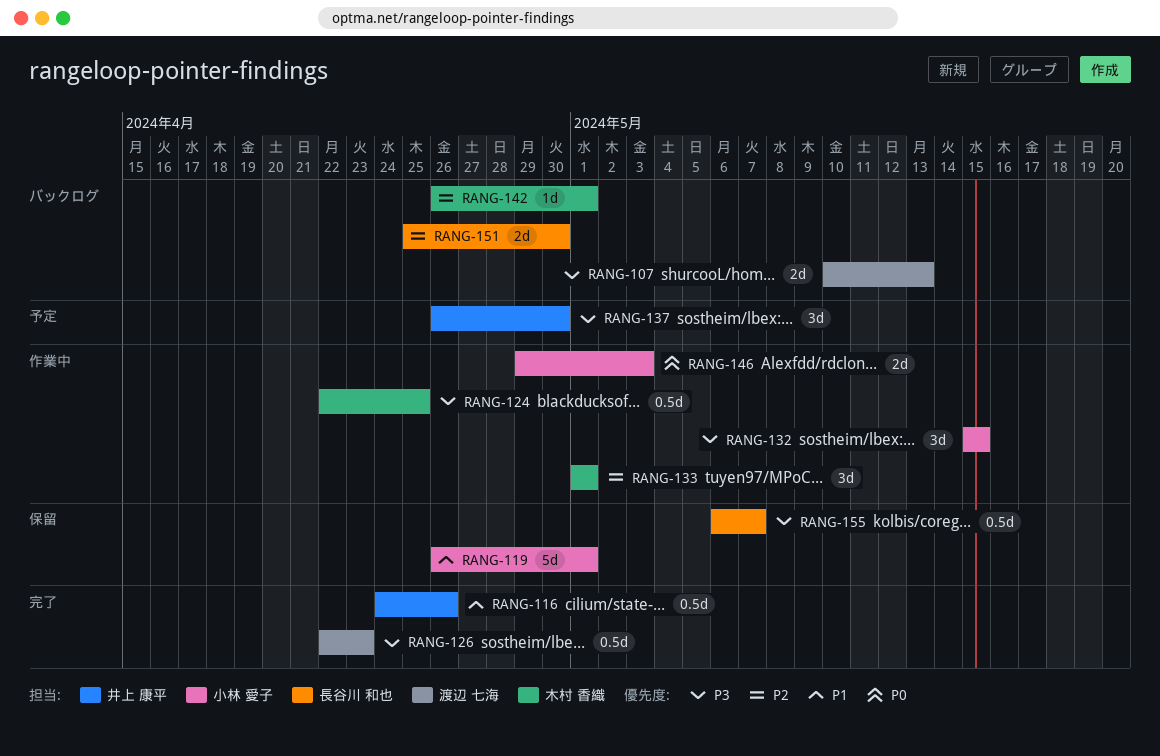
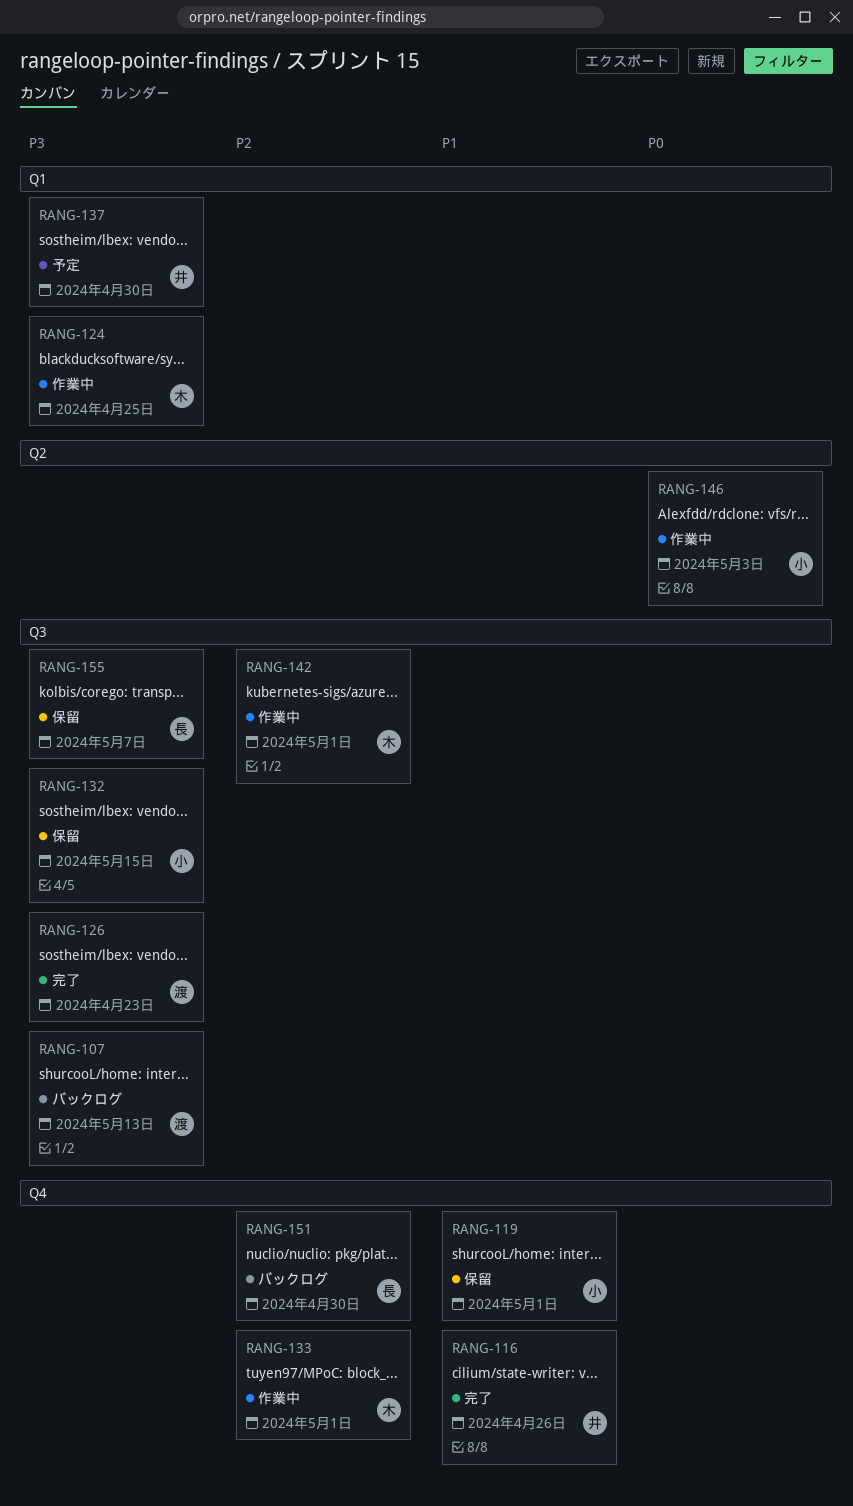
RANG-132, status: 作業中 -> 保留
RANG-142, status: バックログ -> 作業中

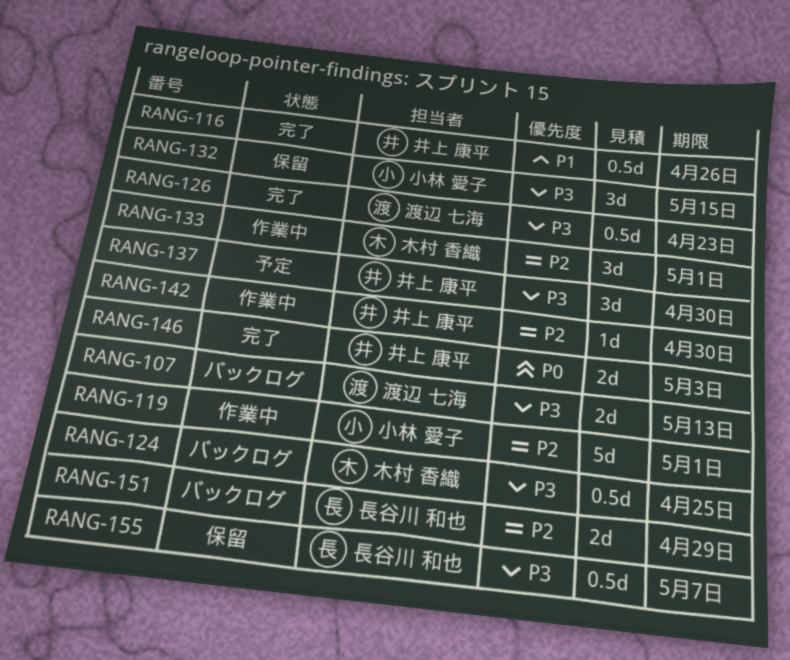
RANG-119, status: 保留 -> 作業中
RANG-119, priority: P1 -> P2
RANG-124, status: 作業中 -> バックログ
RANG-142, owner: 木村 香織 -> 井上 康平
RANG-142, due: May 1 -> Apr 30
RANG-146, status: 作業中 -> 完了
RANG-146, owner: 小林 愛子 -> 井上 康平
RANG-151, due: Apr 30 -> Apr 29

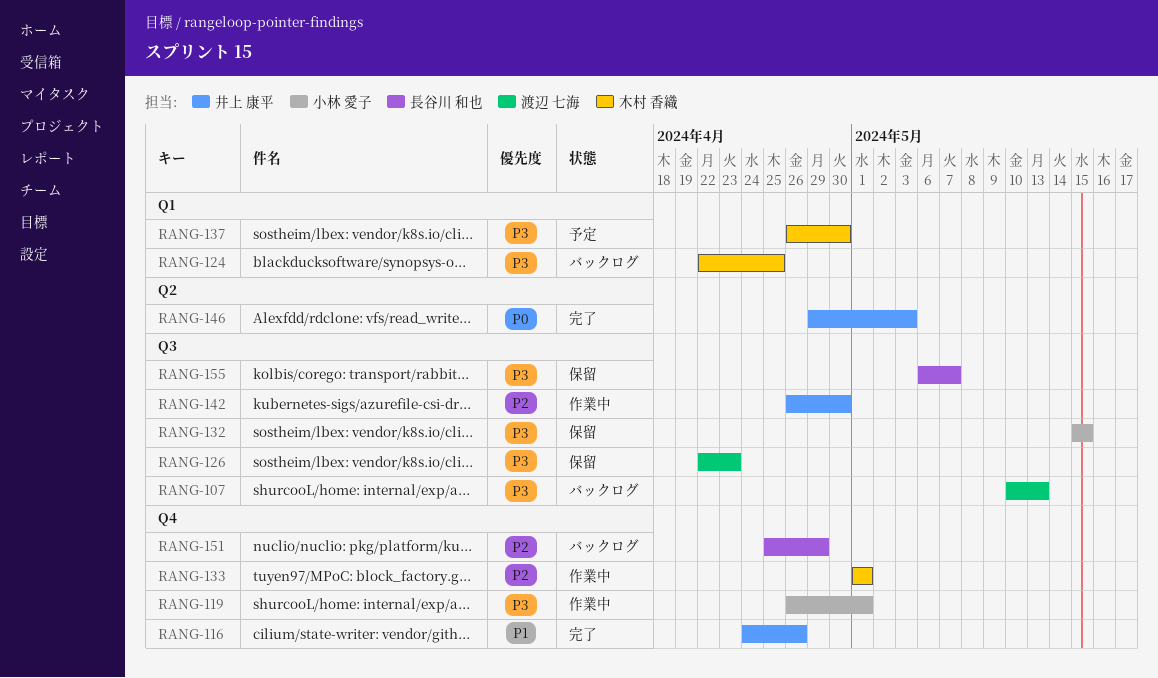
RANG-119, priority: P2 -> P3
RANG-126, status: 完了 -> 保留
RANG-137, owner: 井上 康平 -> 木村 香織

